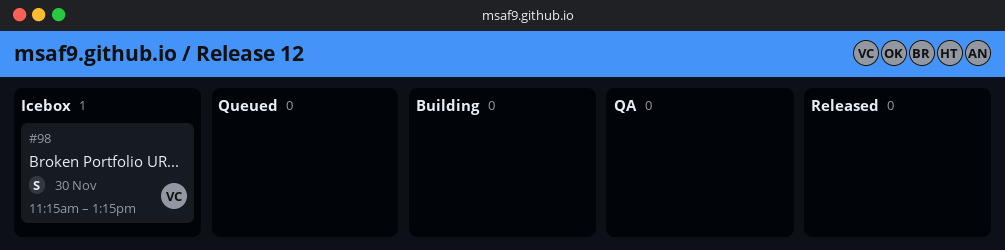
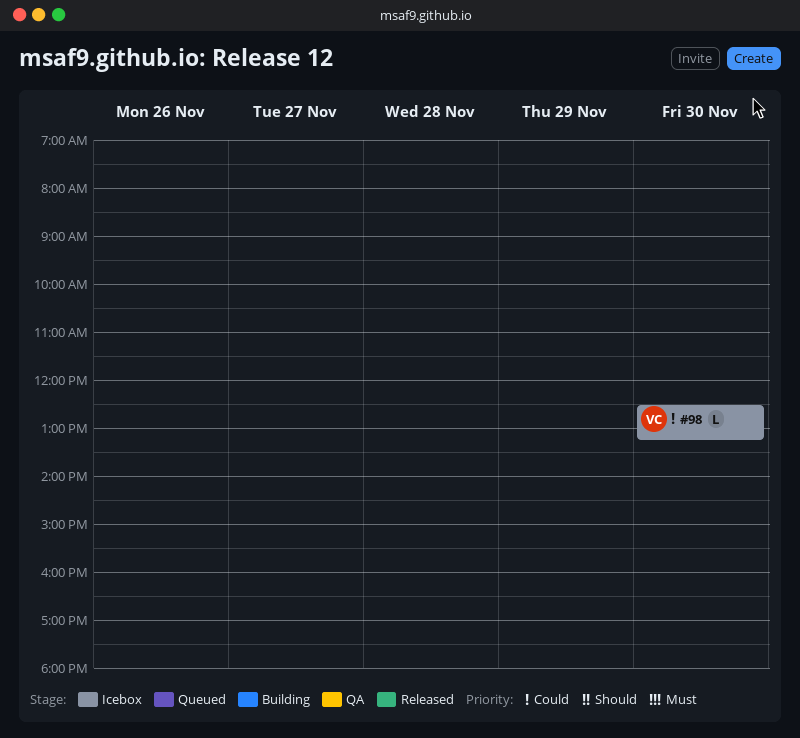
#98, estimate: S -> L
#98, begins: 11:15 -> 12:30

